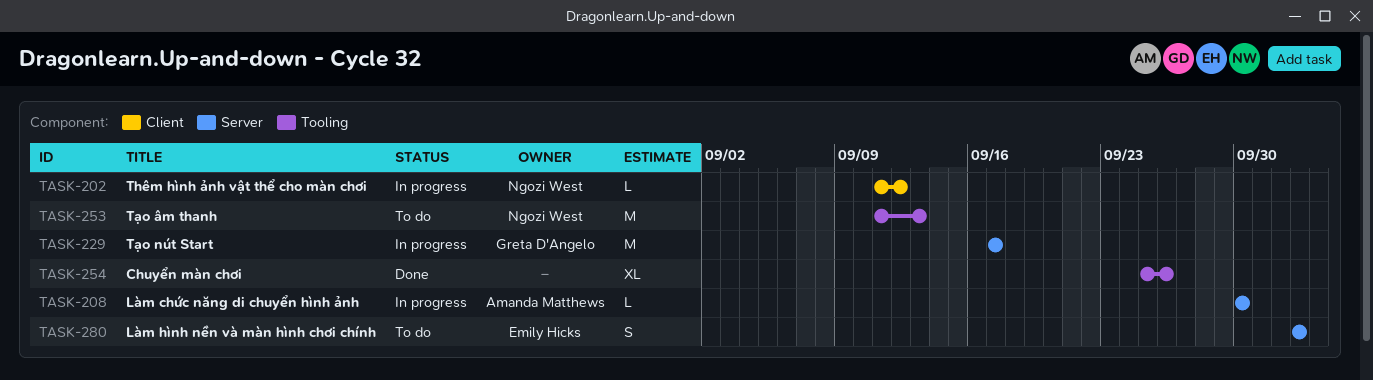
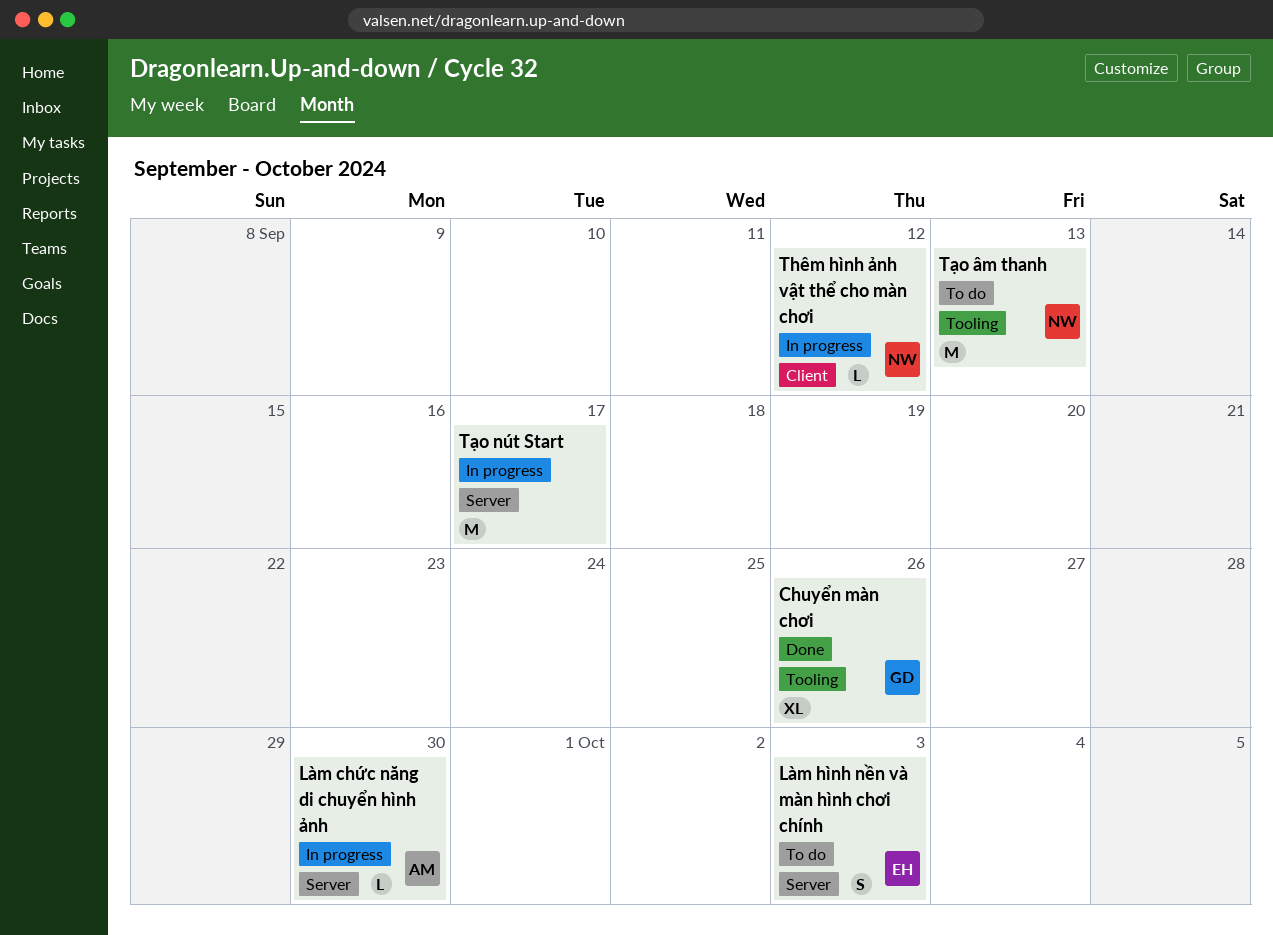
Chuyển màn chơi, owner: none -> Greta D'Angelo
Tạo nút Start, owner: Greta D'Angelo -> none

